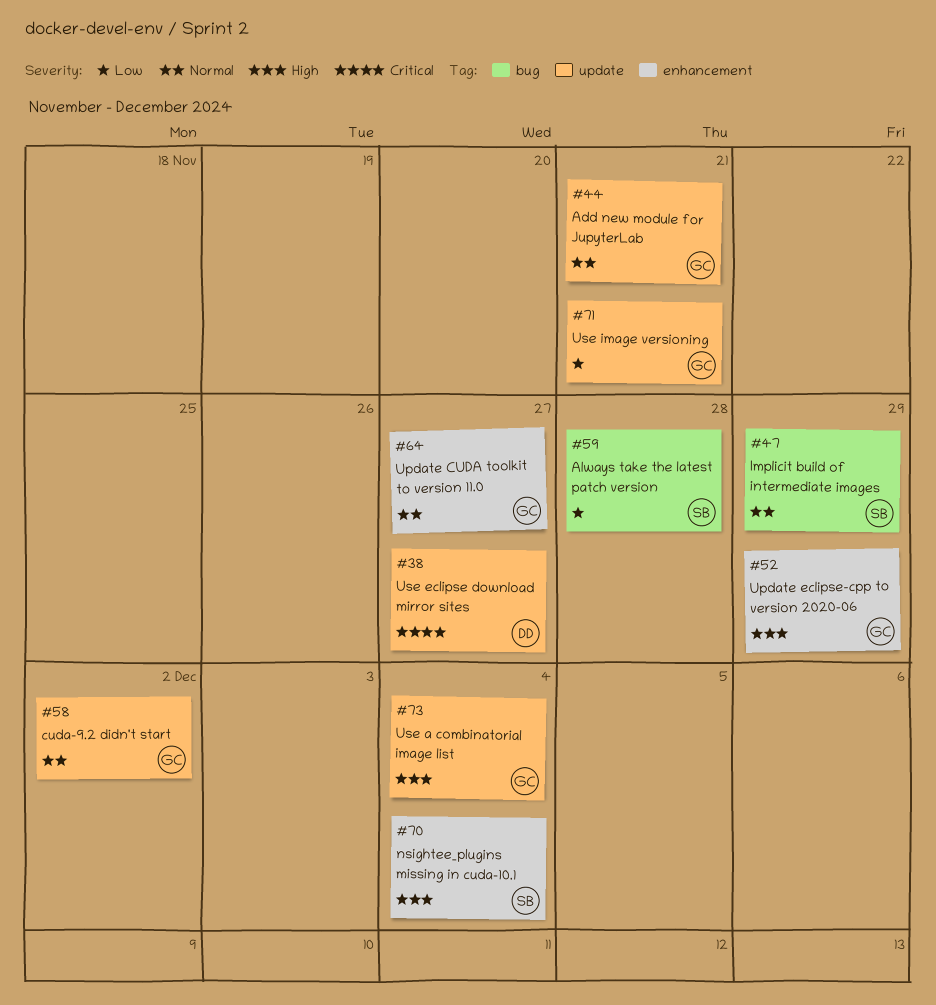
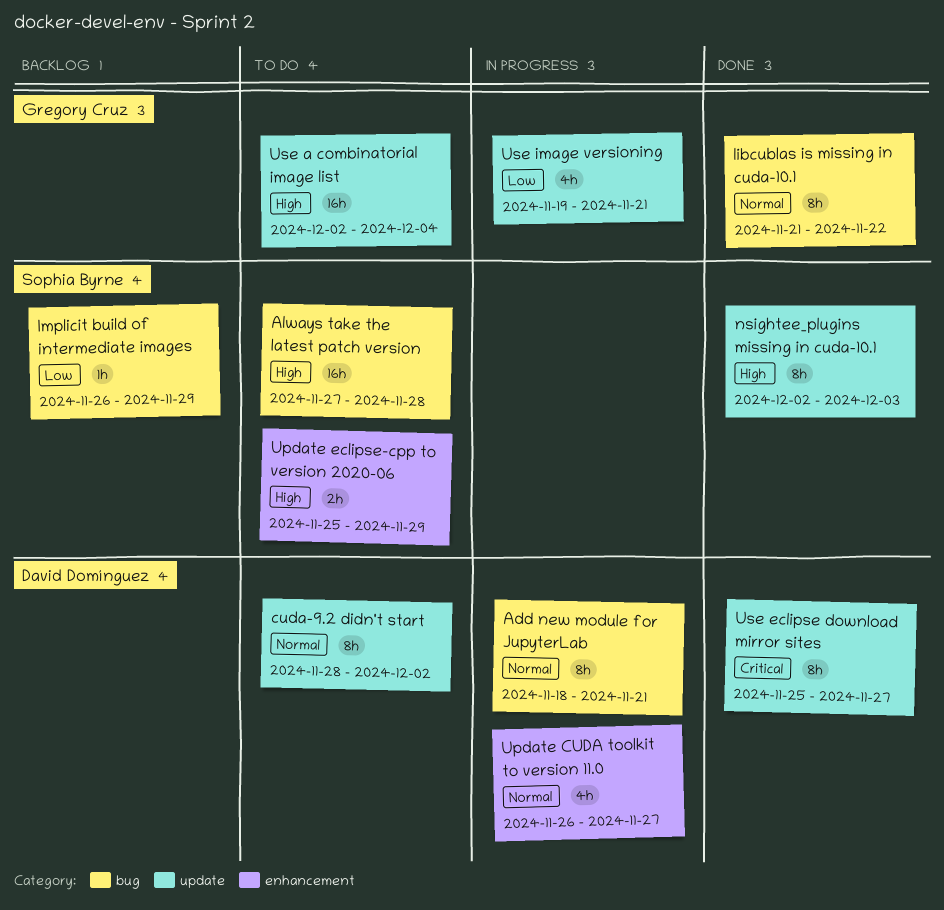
Add new module for JupyterLab, owner: Gregory Cruz -> David Domínguez
Add new module for JupyterLab, label: update -> bug
Always take the latest patch version, priority: Low -> High
cuda-9.2 didn't start, owner: Gregory Cruz -> David Domínguez
Implicit build of intermediate images, priority: Normal -> Low
libcublas is missing in cuda-10.1: none -> present
nsightee_plugins missing in cuda-10.1, label: enhancement -> update
nsightee_plugins missing in cuda-10.1, due: Dec 4 -> Dec 3
Update CUDA toolkit to version 11.0, owner: Gregory Cruz -> David Domínguez
Update eclipse-cpp to version 2020-06, owner: Gregory Cruz -> Sophia Byrne

